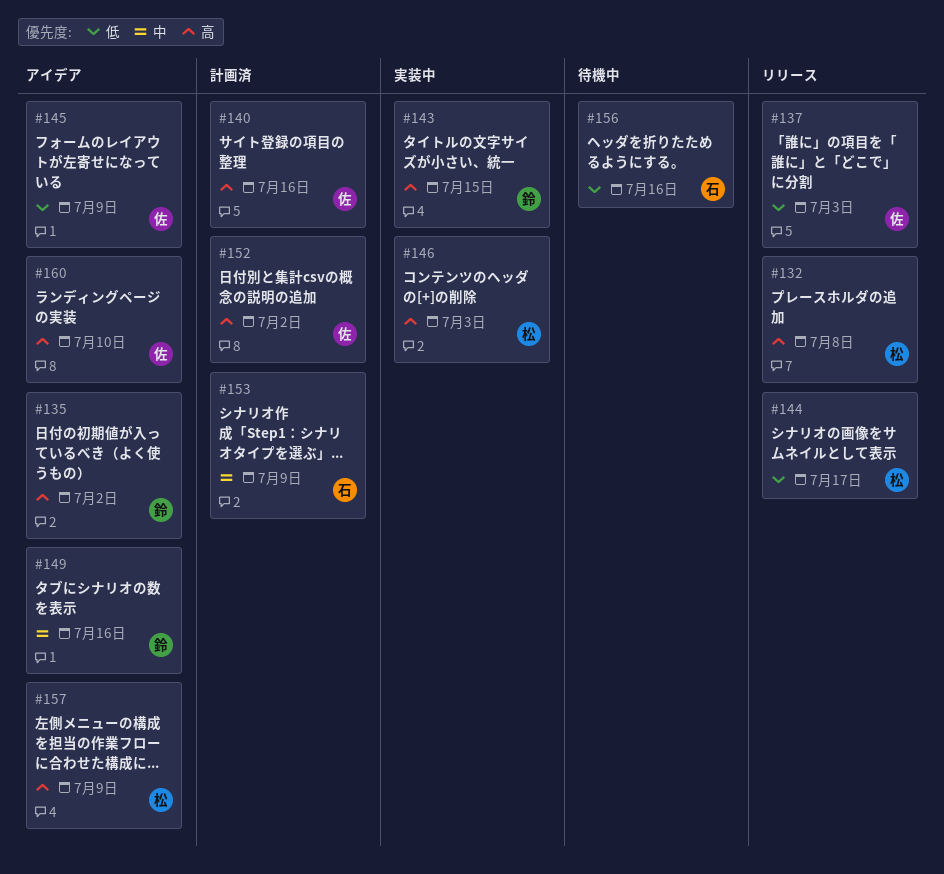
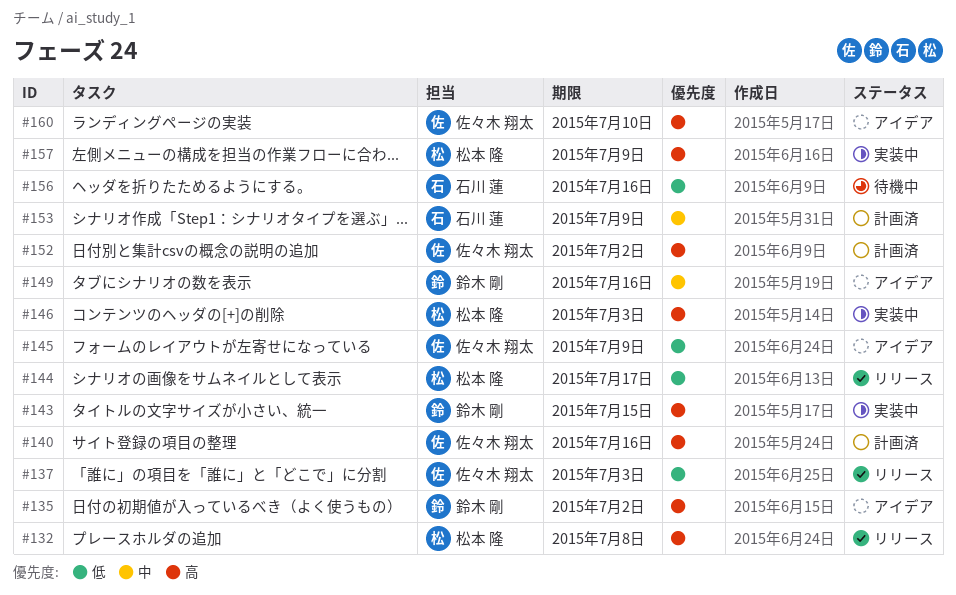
#157, status: アイデア -> 実装中

